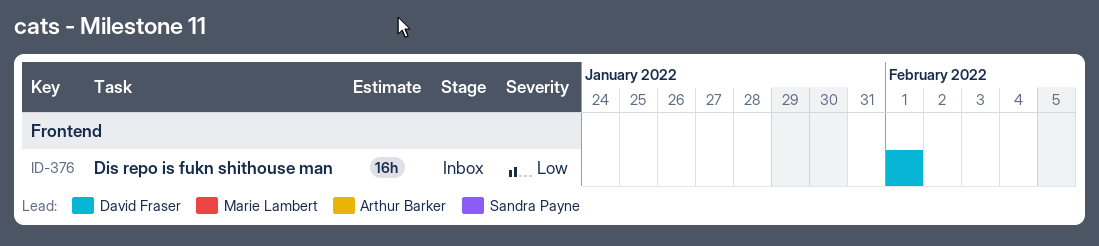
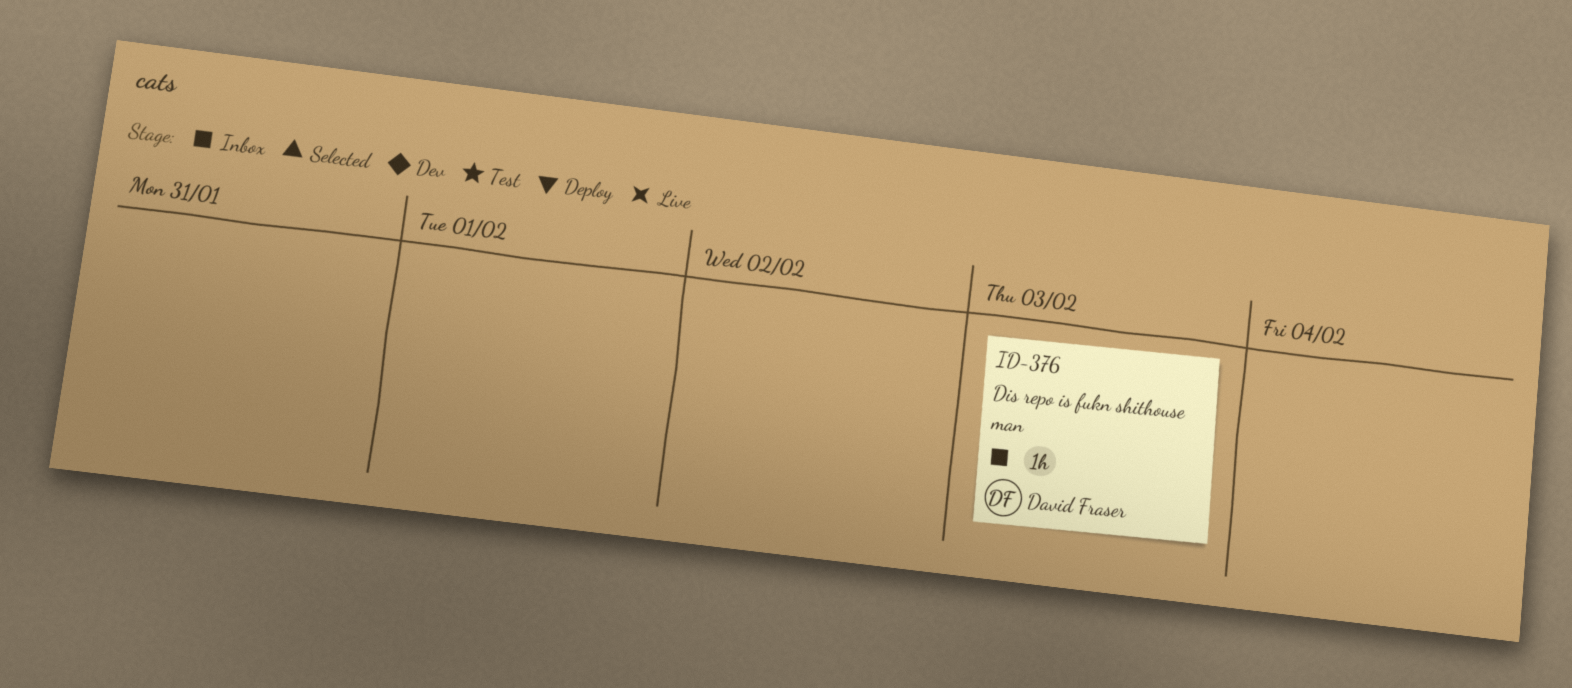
ID-376, estimate: 16h -> 1h
ID-376, due: Feb 1 -> Feb 3

